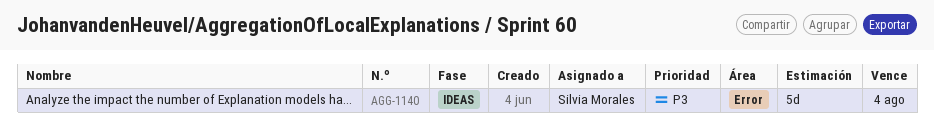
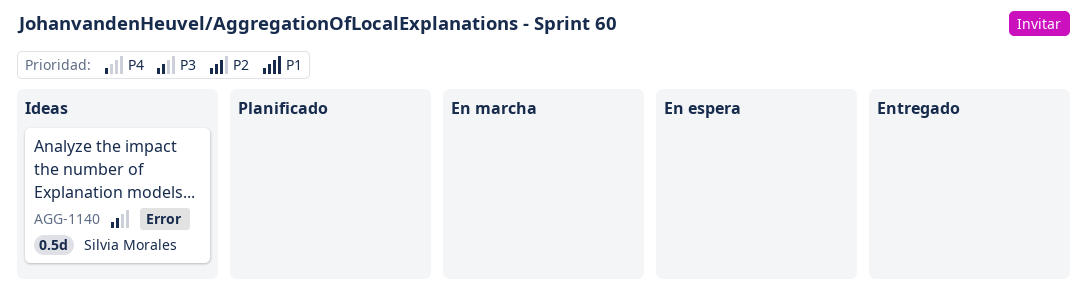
AGG-1140, estimate: 5d -> 0.5d

